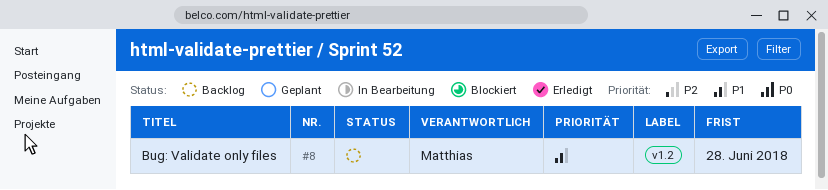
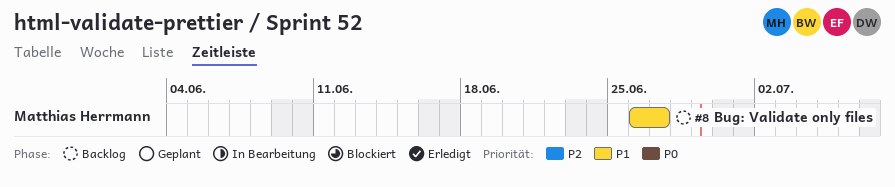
#8, due: Jun 28 -> Jun 27

